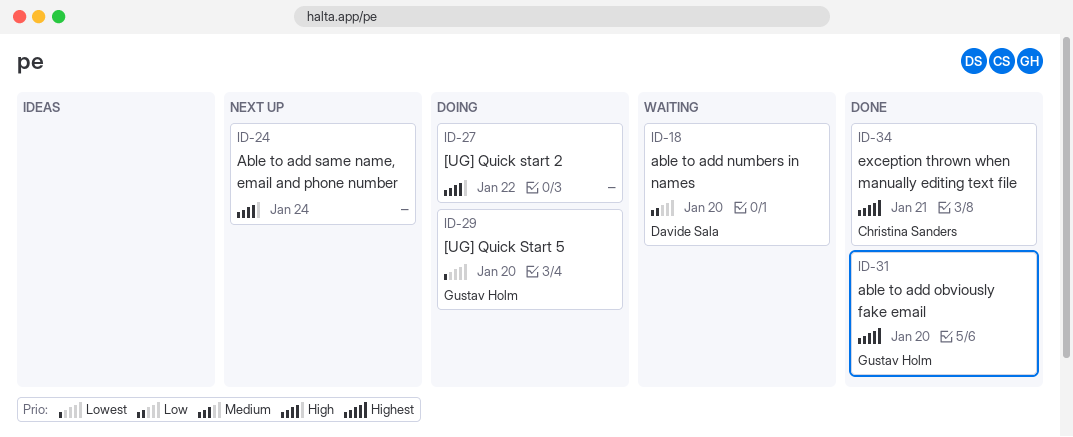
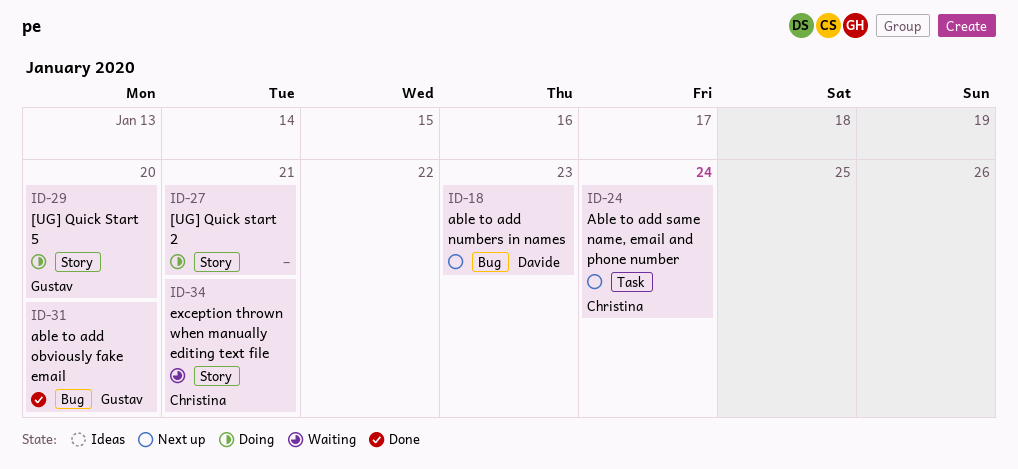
ID-18, status: Waiting -> Next up
ID-18, due: Jan 20 -> Jan 23
ID-24, owner: none -> Christina Sanders
ID-27, due: Jan 22 -> Jan 21
ID-34, status: Done -> Waiting

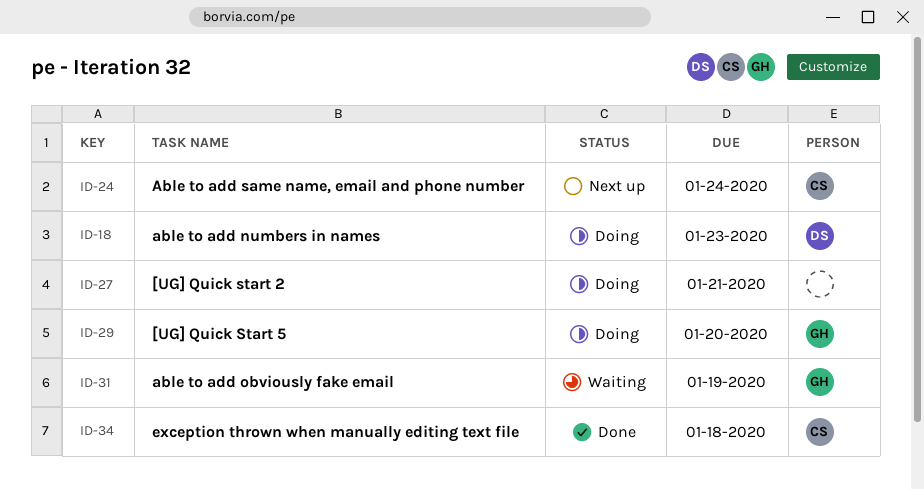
ID-18, status: Next up -> Doing
ID-31, status: Done -> Waiting
ID-31, due: Jan 20 -> Jan 19
ID-34, status: Waiting -> Done
ID-34, due: Jan 21 -> Jan 18

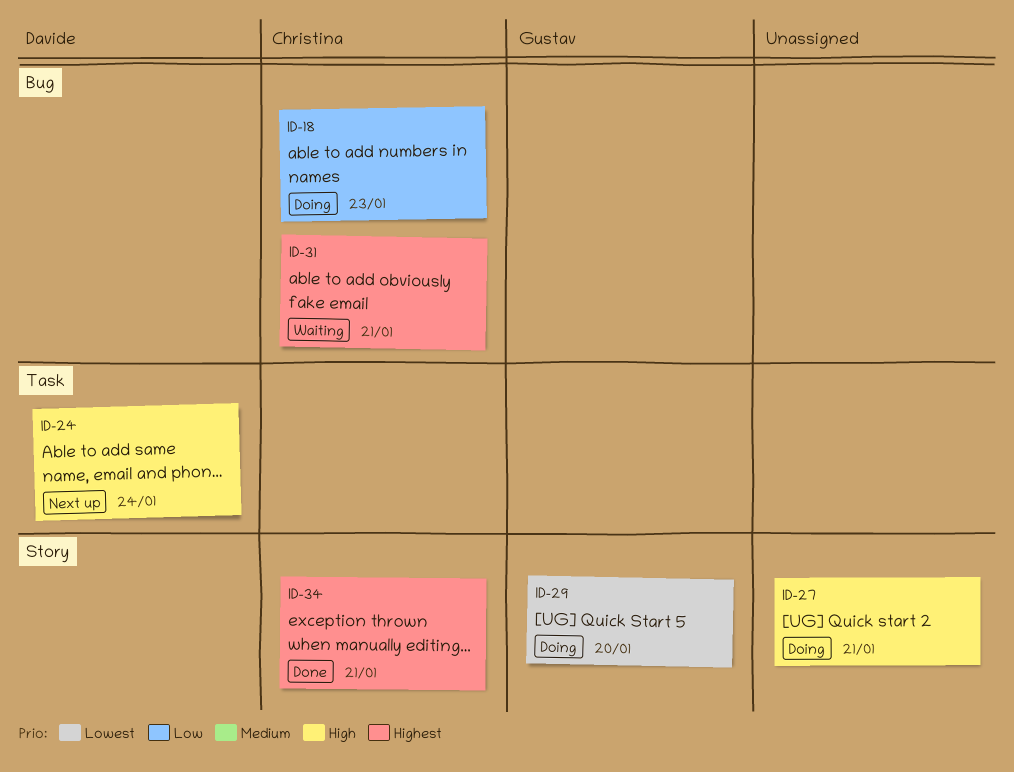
ID-18, owner: Davide -> Christina
ID-24, owner: Christina -> Davide
ID-31, owner: Gustav -> Christina
ID-31, due: Jan 19 -> Jan 21
ID-34, due: Jan 18 -> Jan 21

